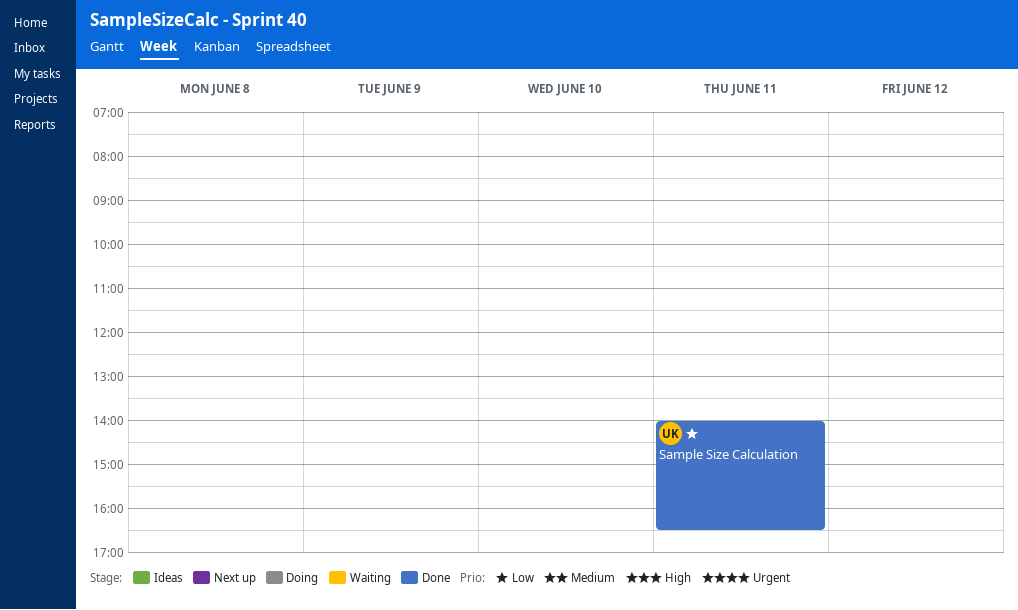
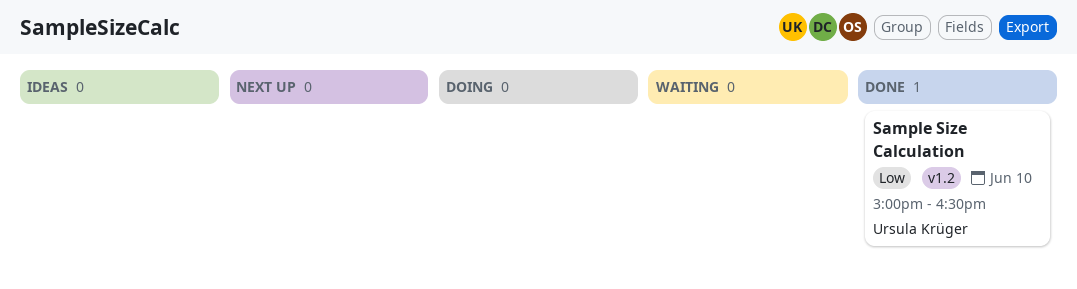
Sample Size Calculation, day: Jun 11 -> Jun 10
Sample Size Calculation, begins: 14:00 -> 15:00

